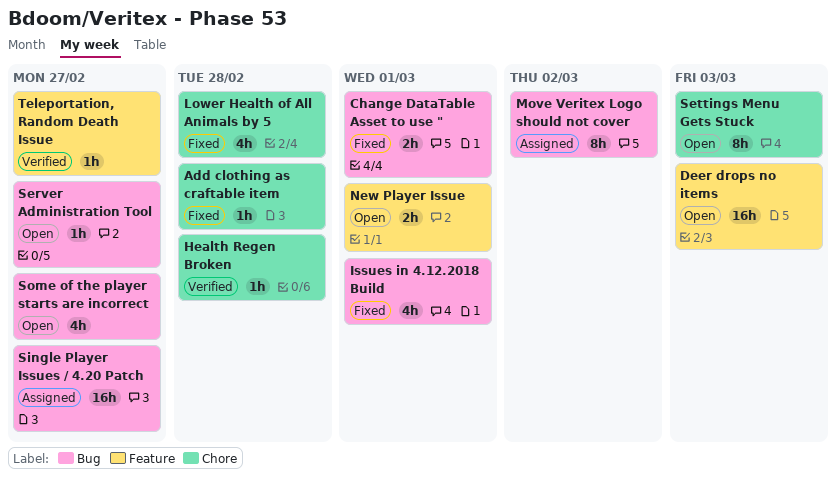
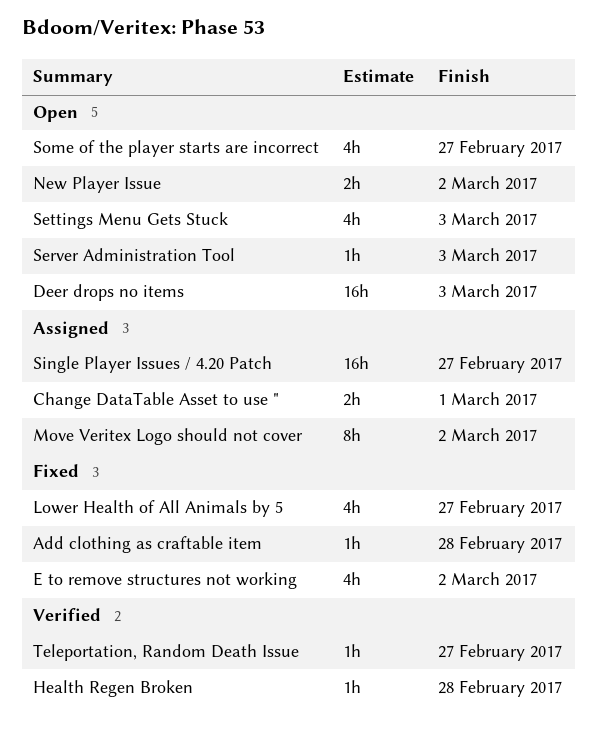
Change DataTable Asset to use ", status: Fixed -> Assigned
E to remove structures not working: none -> present
Issues in 4.12.2018 Build: present -> none
Lower Health of All Animals by 5, due: Feb 28 -> Feb 27
New Player Issue, due: Mar 1 -> Mar 2
Server Administration Tool, due: Feb 27 -> Mar 3
Settings Menu Gets Stuck, estimate: 8h -> 4h

